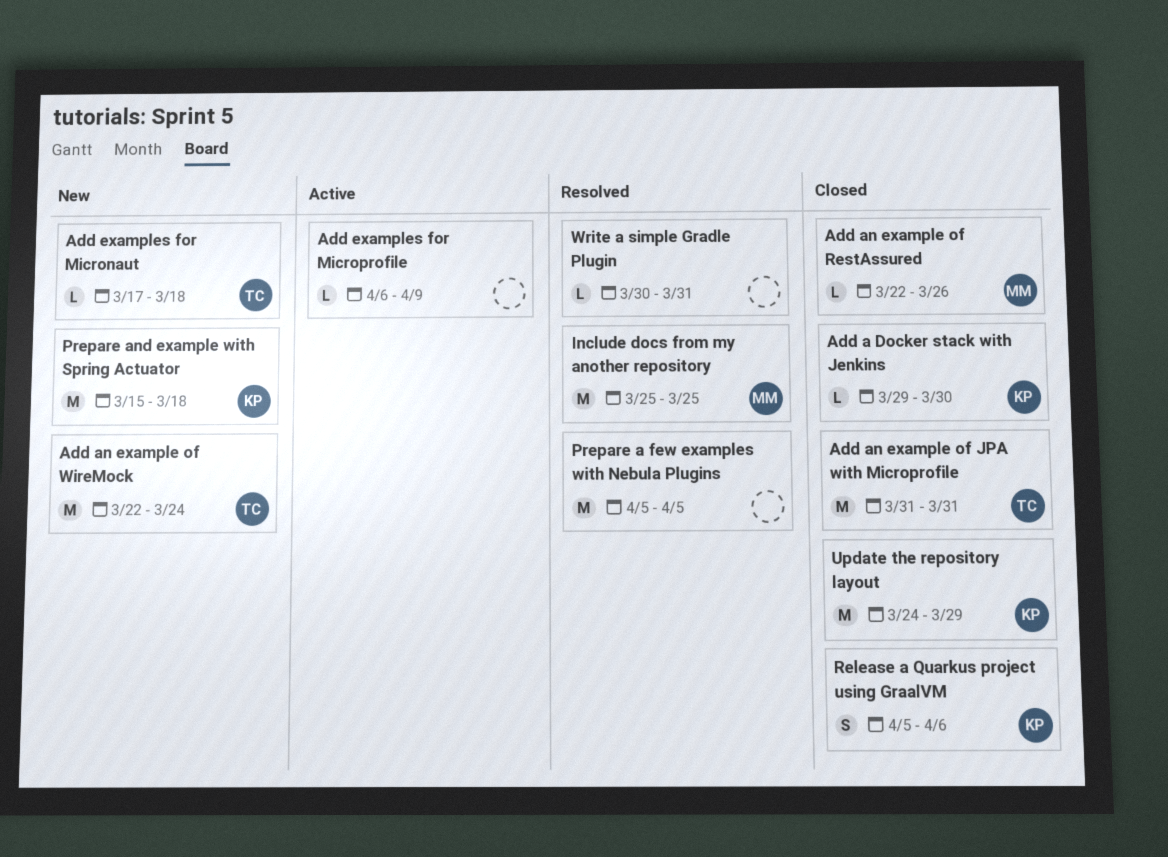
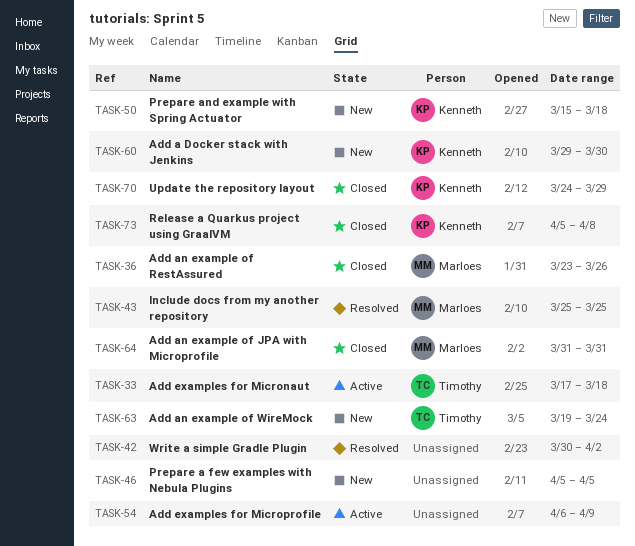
Add a Docker stack with Jenkins, status: Closed -> New
Add an example of JPA with Microprofile, owner: Timothy -> Marloes
Add an example of RestAssured, start: Mar 22 -> Mar 23
Add an example of WireMock, start: Mar 22 -> Mar 19
Add examples for Micronaut, status: New -> Active
Prepare a few examples with Nebula Plugins, status: Resolved -> New
Release a Quarkus project using GraalVM, due: Apr 6 -> Apr 8
Write a simple Gradle Plugin, due: Mar 31 -> Apr 2

